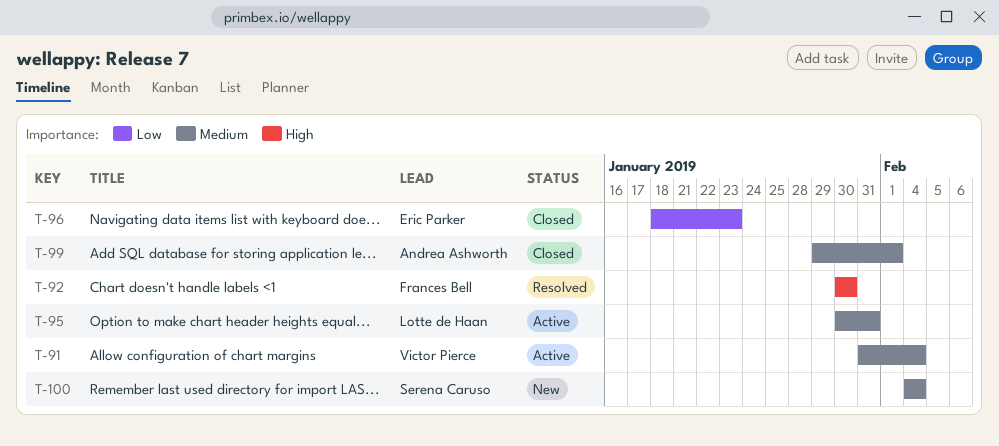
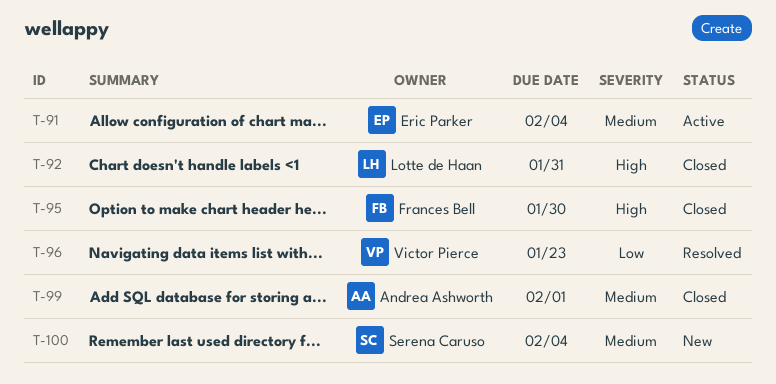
T-91, owner: Victor Pierce -> Eric Parker
T-92, status: Resolved -> Closed
T-92, owner: Frances Bell -> Lotte de Haan
T-92, due: Jan 30 -> Jan 31
T-95, status: Active -> Closed
T-95, owner: Lotte de Haan -> Frances Bell
T-95, priority: Medium -> High
T-95, due: Jan 31 -> Jan 30
T-96, status: Closed -> Resolved
T-96, owner: Eric Parker -> Victor Pierce

